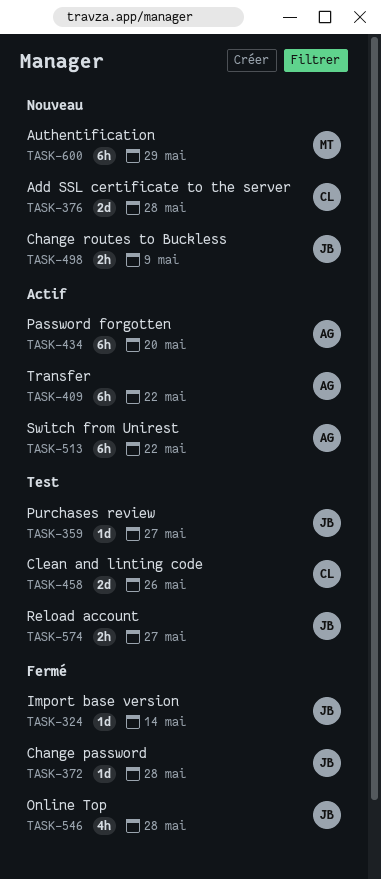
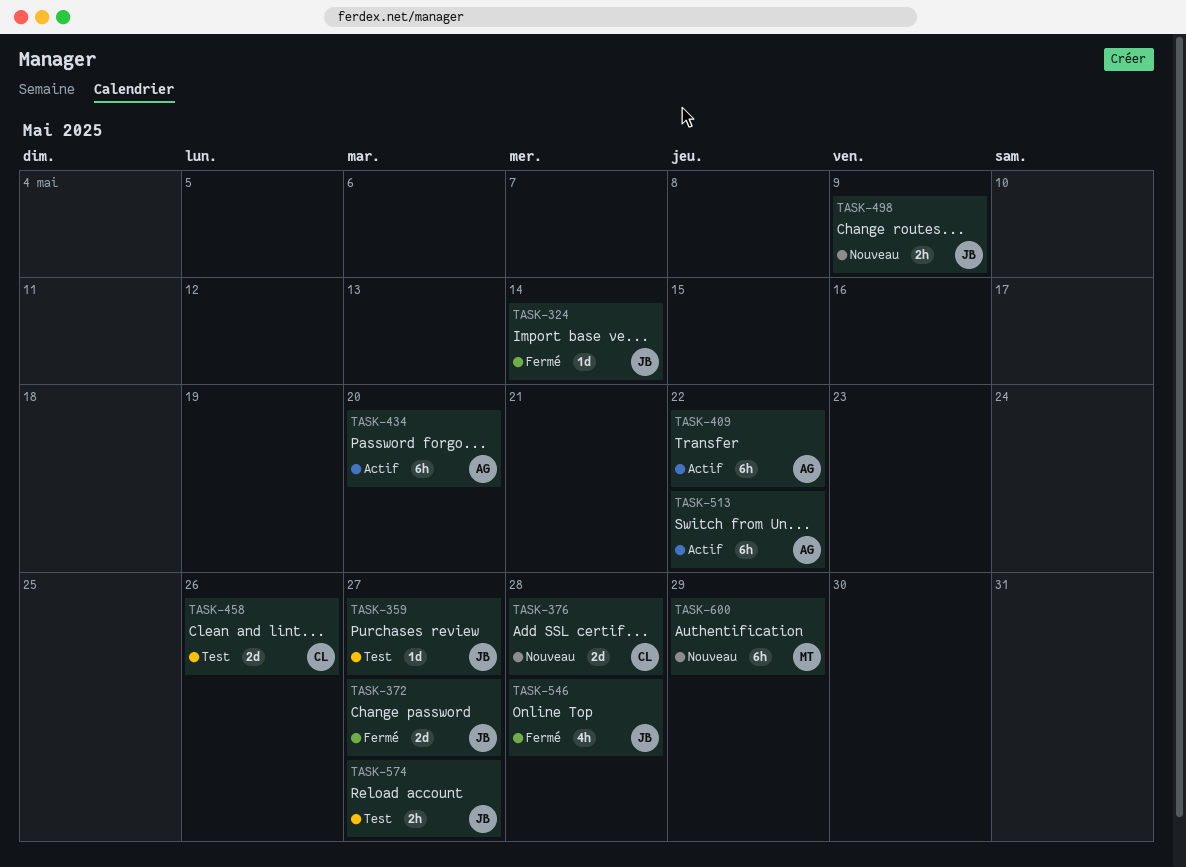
TASK-372, estimate: 1d -> 2d
TASK-372, due: May 28 -> May 27

